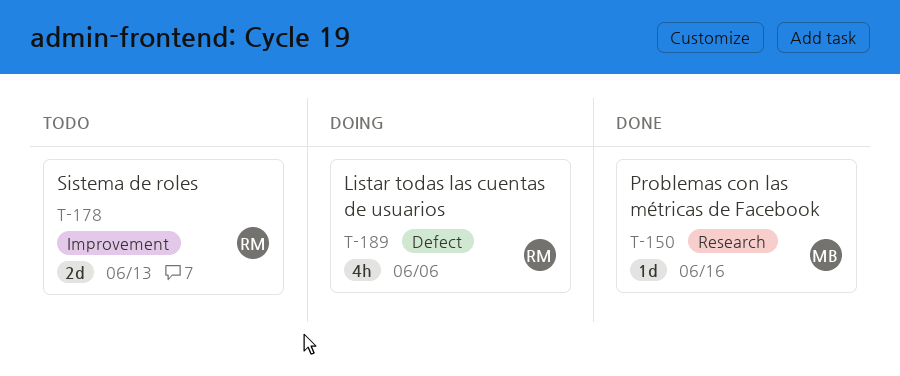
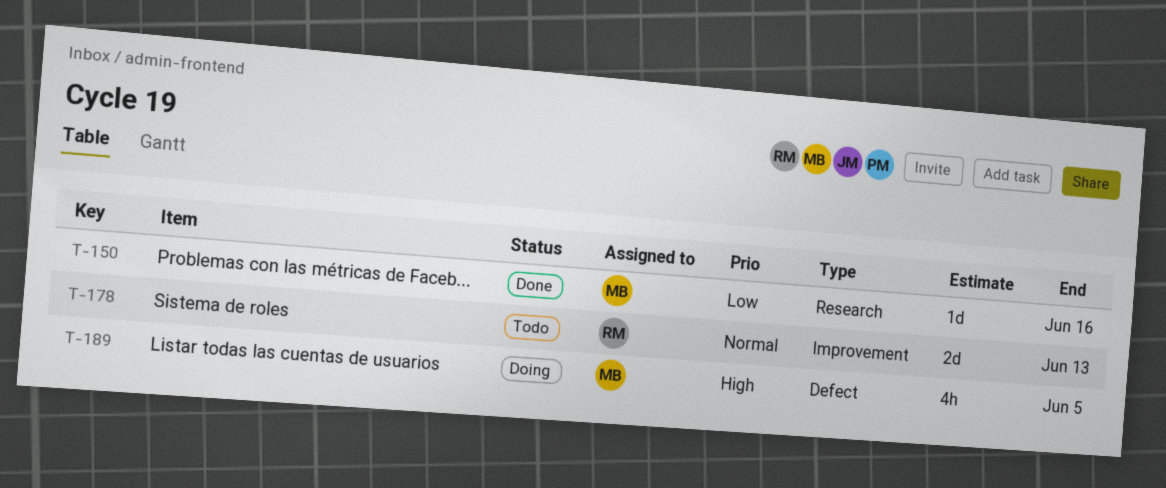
T-189, owner: RM -> MB
T-189, due: Jun 6 -> Jun 5

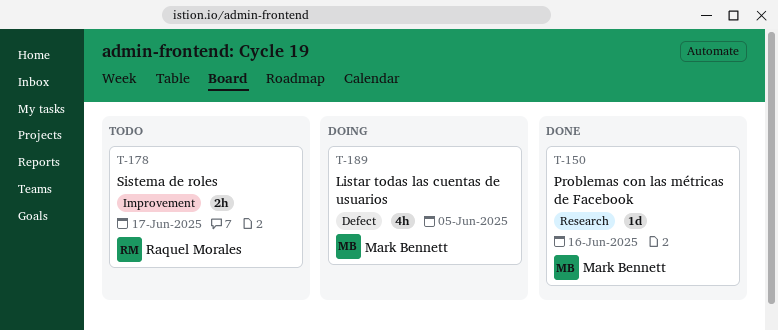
T-178, estimate: 2d -> 2h
T-178, due: Jun 13 -> Jun 17

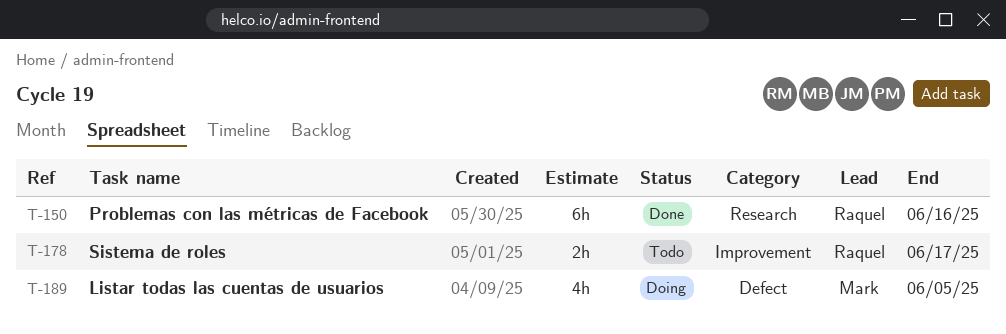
T-150, owner: Mark Bennett -> Raquel Morales
T-150, estimate: 1d -> 6h

